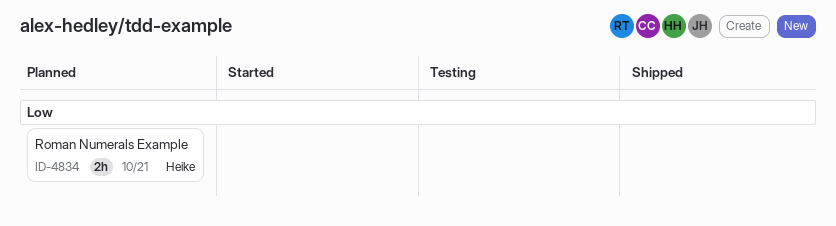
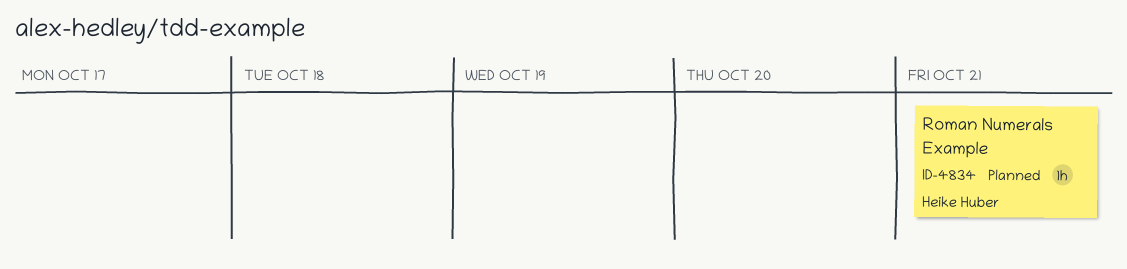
ID-4834, estimate: 2h -> 1h

